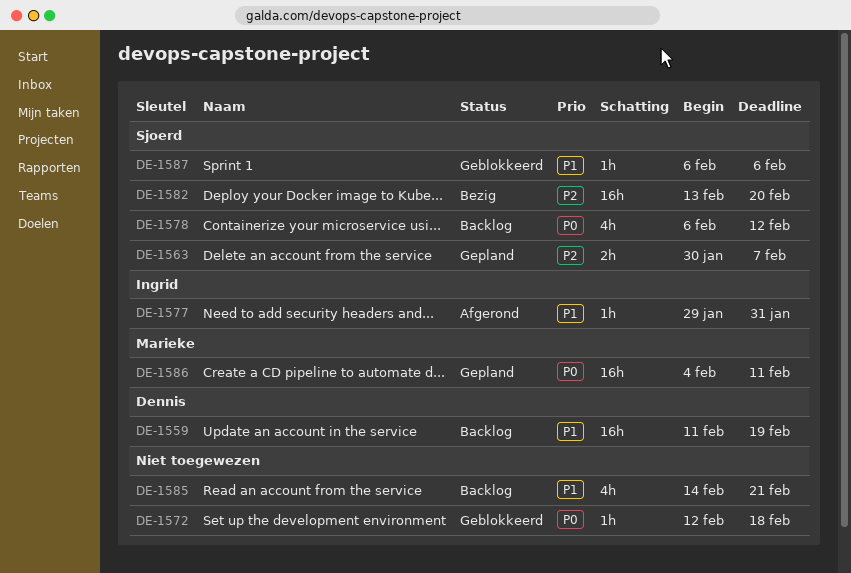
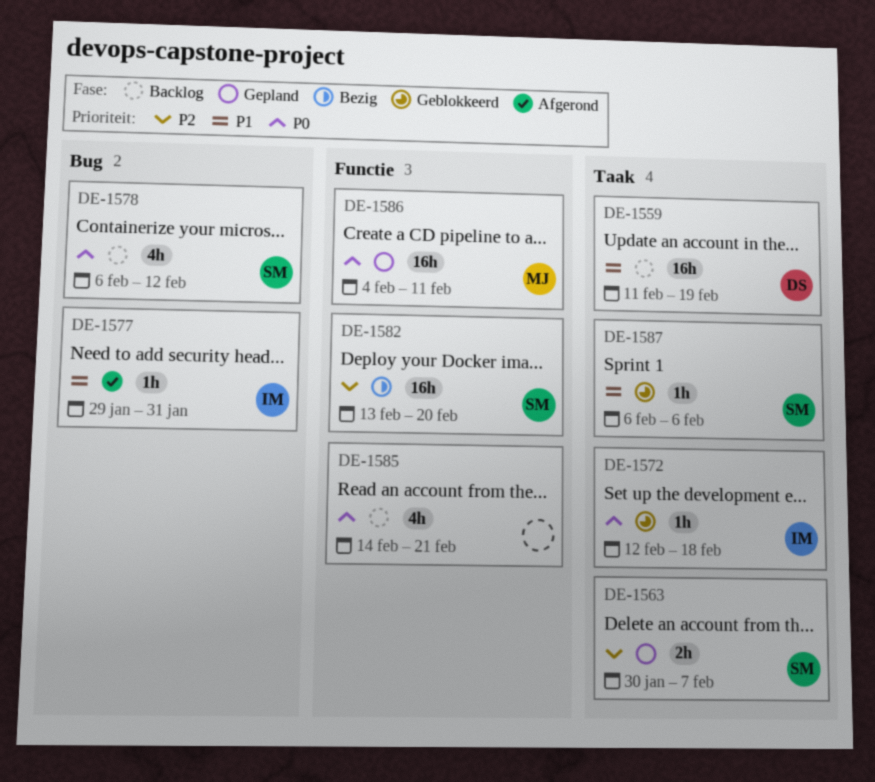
DE-1572, owner: none -> Ingrid
DE-1585, priority: P1 -> P0

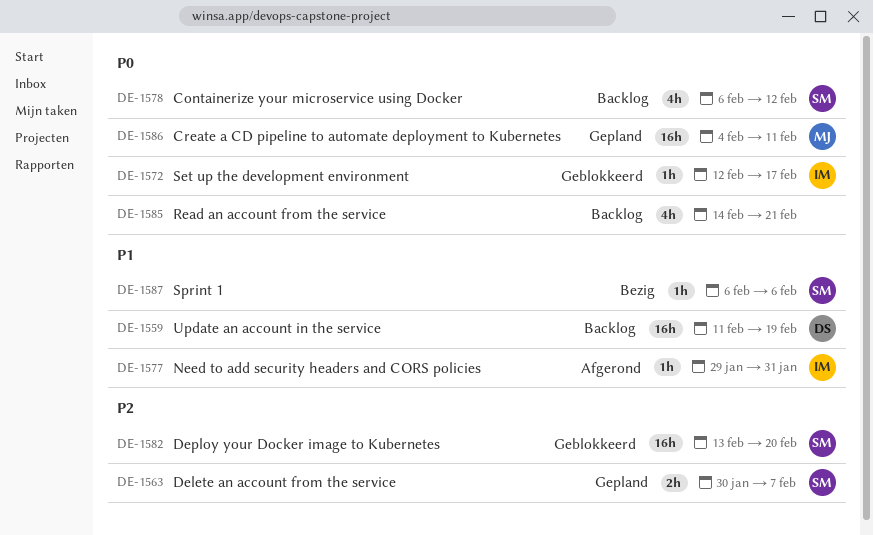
DE-1572, due: Feb 18 -> Feb 17
DE-1582, status: Bezig -> Geblokkeerd
DE-1587, status: Geblokkeerd -> Bezig

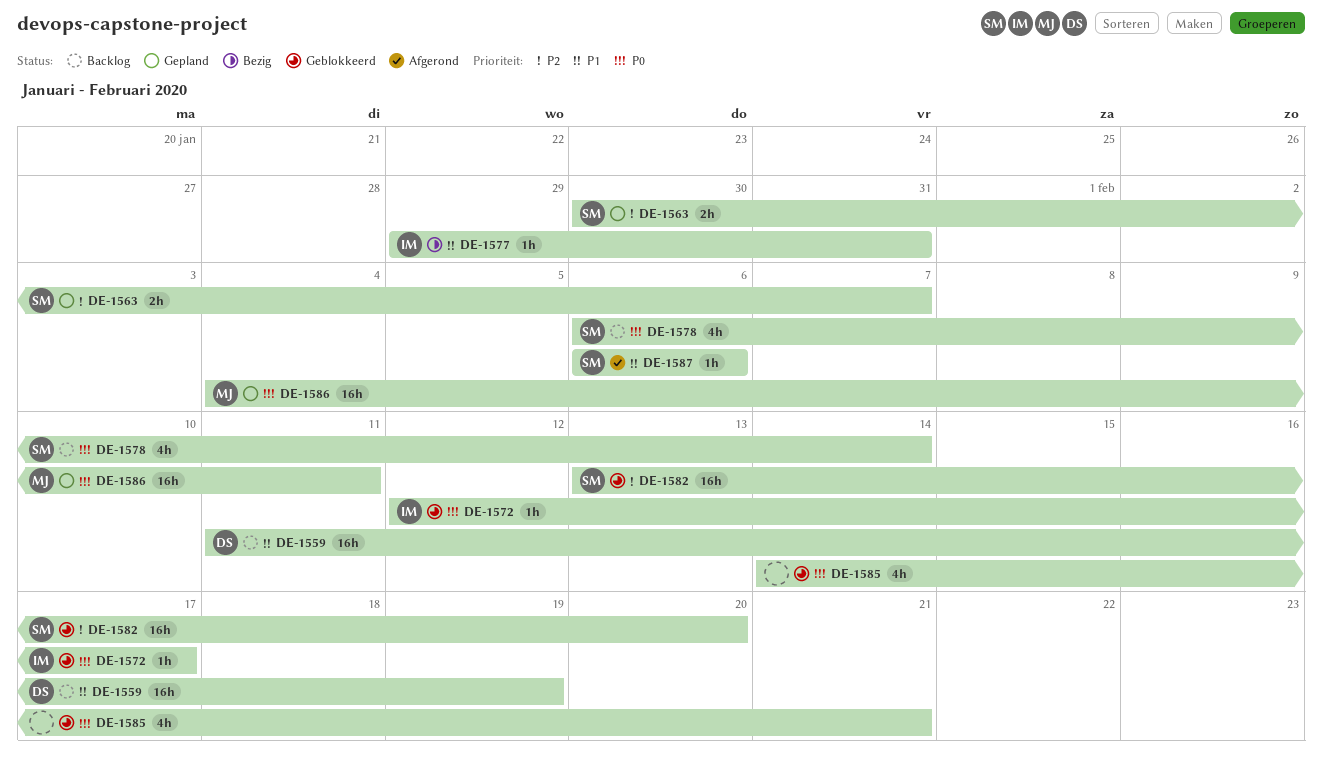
DE-1577, status: Afgerond -> Bezig
DE-1578, due: Feb 12 -> Feb 14
DE-1585, status: Backlog -> Geblokkeerd
DE-1587, status: Bezig -> Afgerond

